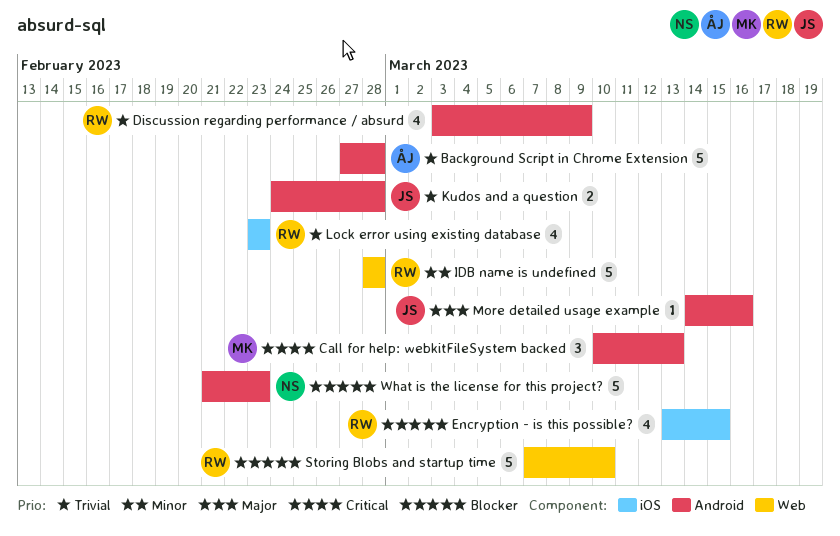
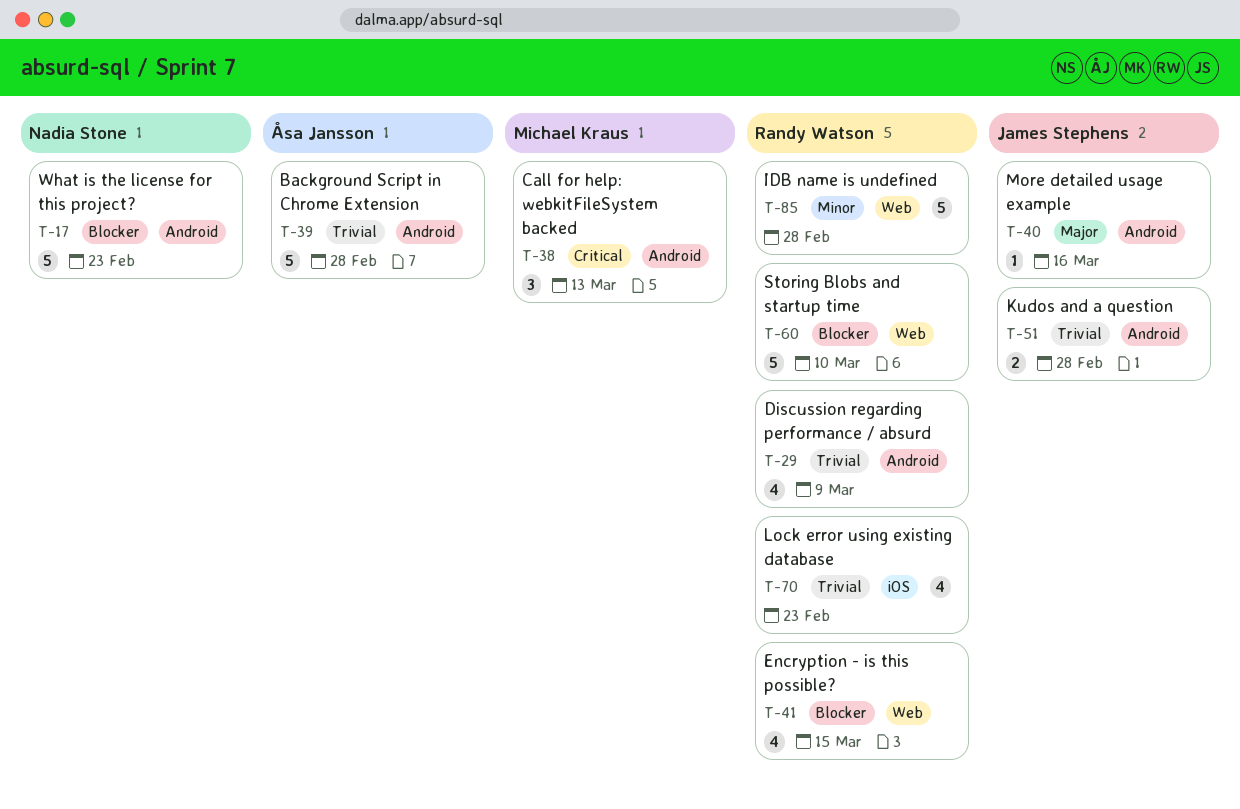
Encryption - is this possible?, label: iOS -> Web

